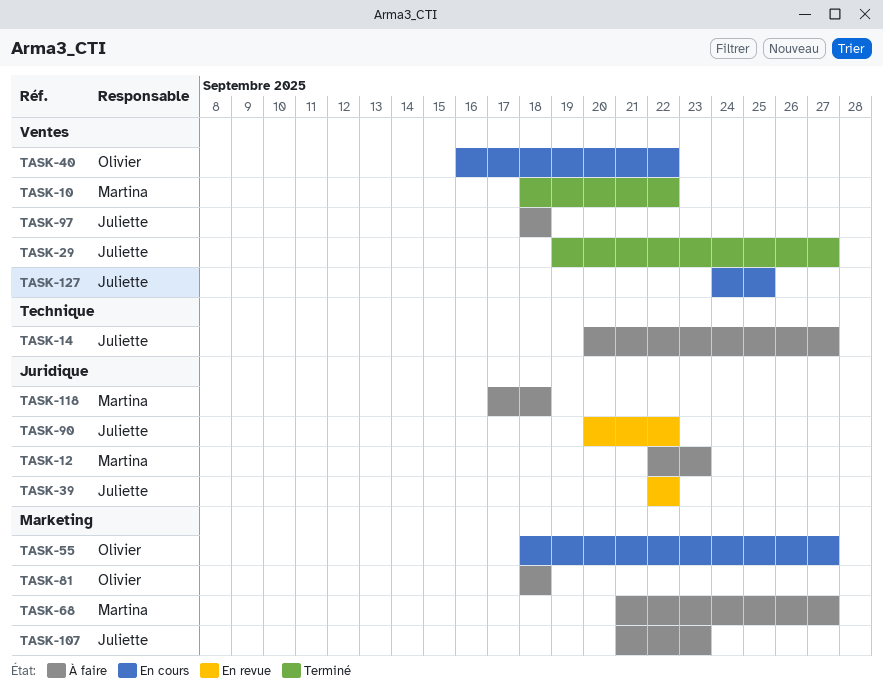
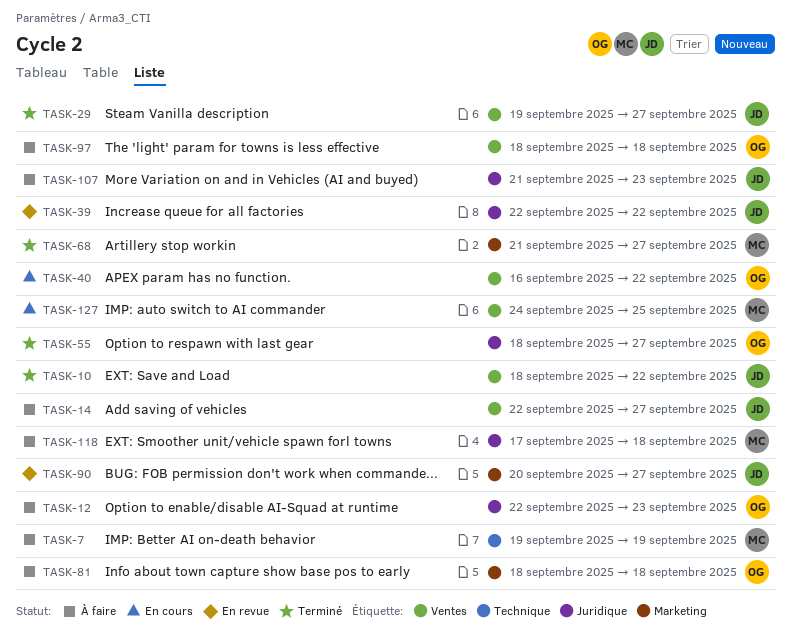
TASK-7: none -> present
TASK-10, owner: Martina -> Juliette
TASK-12, owner: Martina -> Olivier
TASK-14, label: Technique -> Ventes
TASK-14, start: Sep 20 -> Sep 22
TASK-55, status: En cours -> Terminé
TASK-55, label: Marketing -> Juridique
TASK-68, status: À faire -> Terminé
TASK-90, label: Juridique -> Marketing
TASK-90, due: Sep 22 -> Sep 27
TASK-97, owner: Juliette -> Olivier
TASK-107, label: Marketing -> Juridique
TASK-127, owner: Juliette -> Martina

